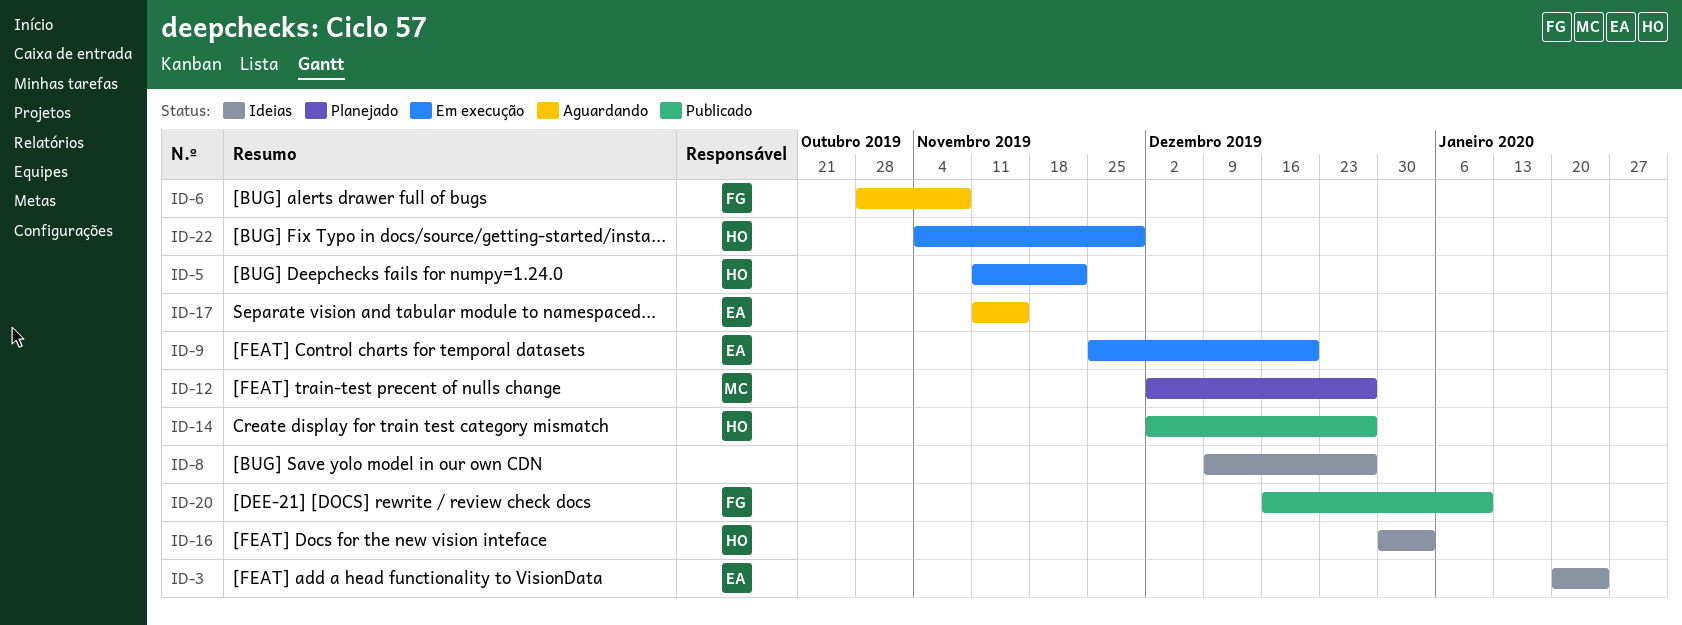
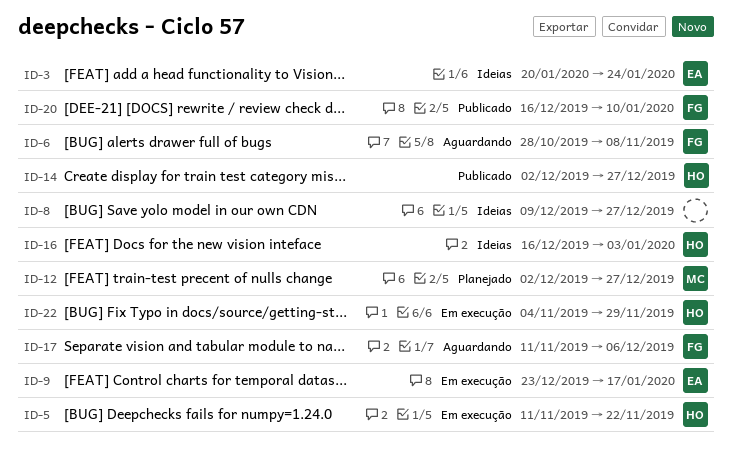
ID-9, start: Nov 25 -> Dec 23
ID-9, due: Dec 20 -> Jan 17
ID-16, start: Dec 30 -> Dec 16
ID-17, owner: EA -> FG
ID-17, due: Nov 15 -> Dec 6

